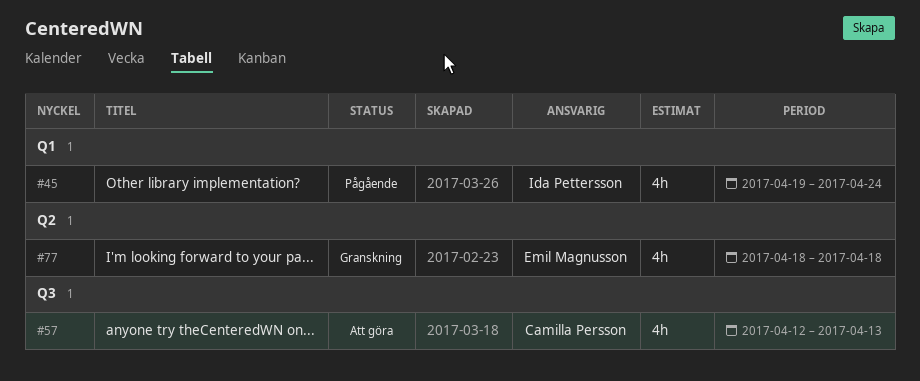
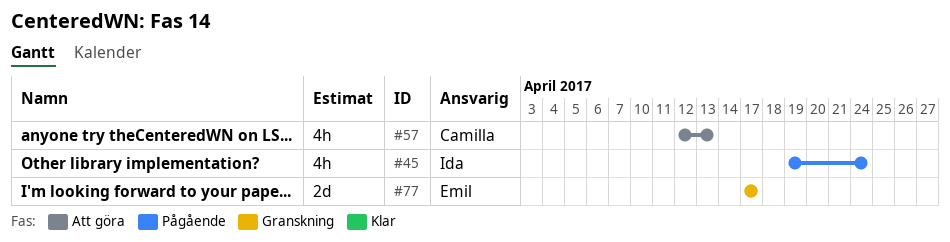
#77, estimate: 4h -> 2d
#77, start: Apr 18 -> Apr 17
#77, due: Apr 18 -> Apr 17

